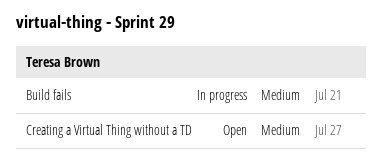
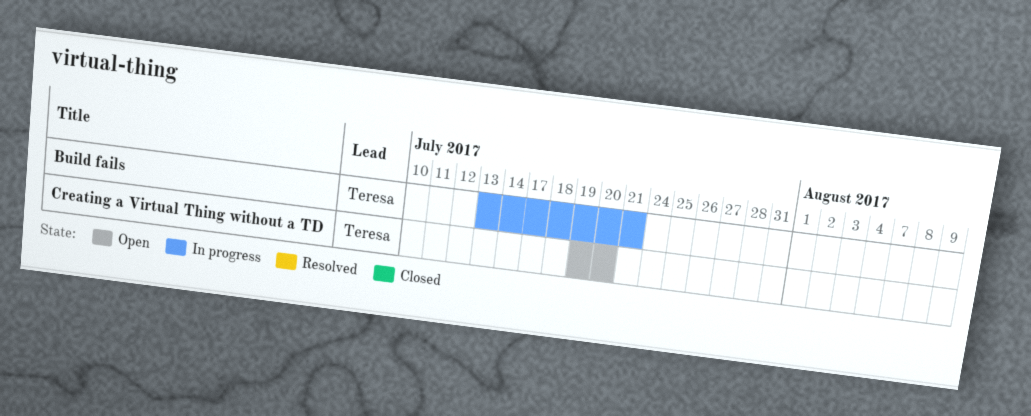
Creating a Virtual Thing without a TD, due: Jul 27 -> Jul 20

